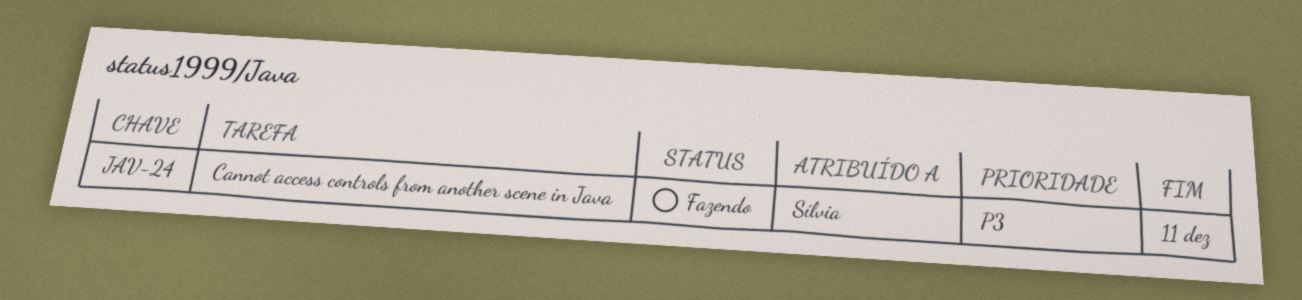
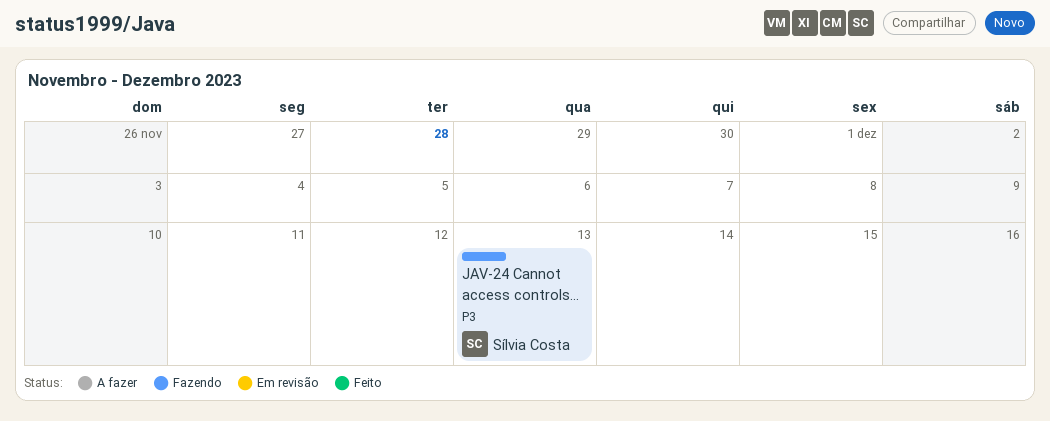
JAV-24, due: Dec 11 -> Dec 13

